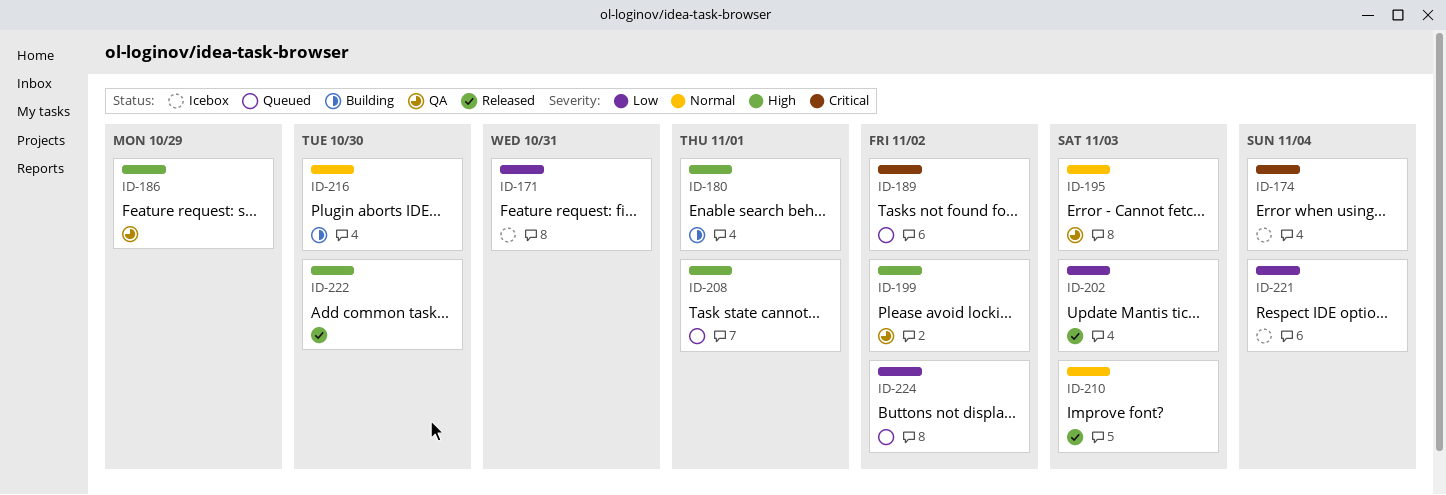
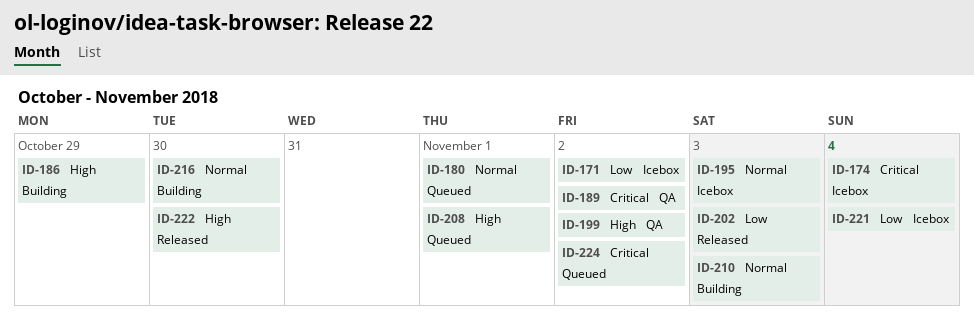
ID-171, due: Oct 31 -> Nov 2
ID-180, status: Building -> Queued
ID-180, priority: High -> Normal
ID-186, status: QA -> Building
ID-189, status: Queued -> QA
ID-195, status: QA -> Icebox
ID-210, status: Released -> Building
ID-224, priority: Low -> Critical

